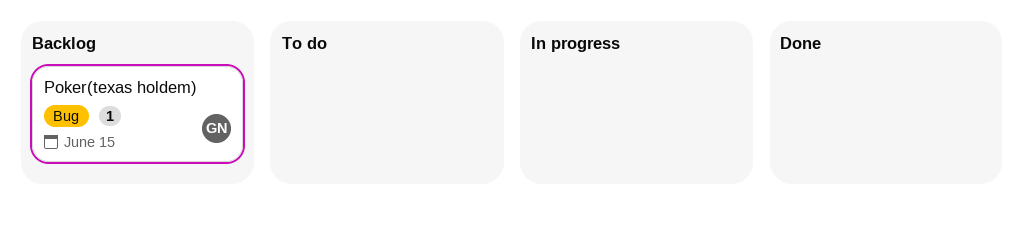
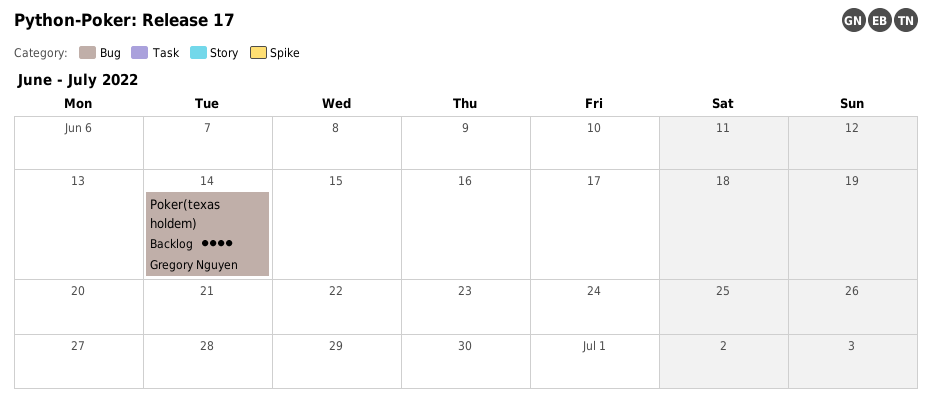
Poker(texas holdem), estimate: 1 -> 4
Poker(texas holdem), due: Jun 15 -> Jun 14

